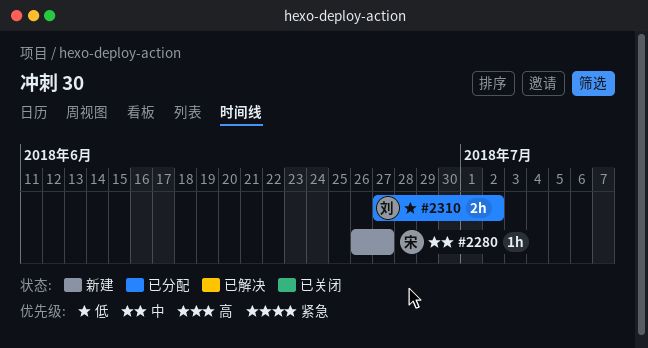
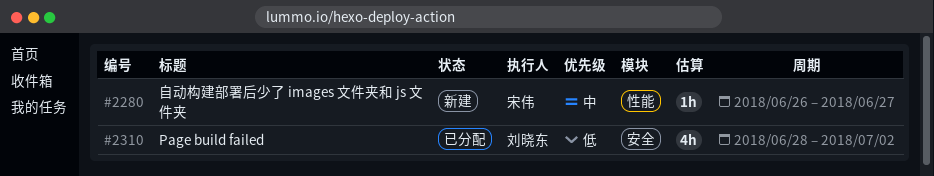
#2310, estimate: 2h -> 4h
#2310, start: Jun 27 -> Jun 28

